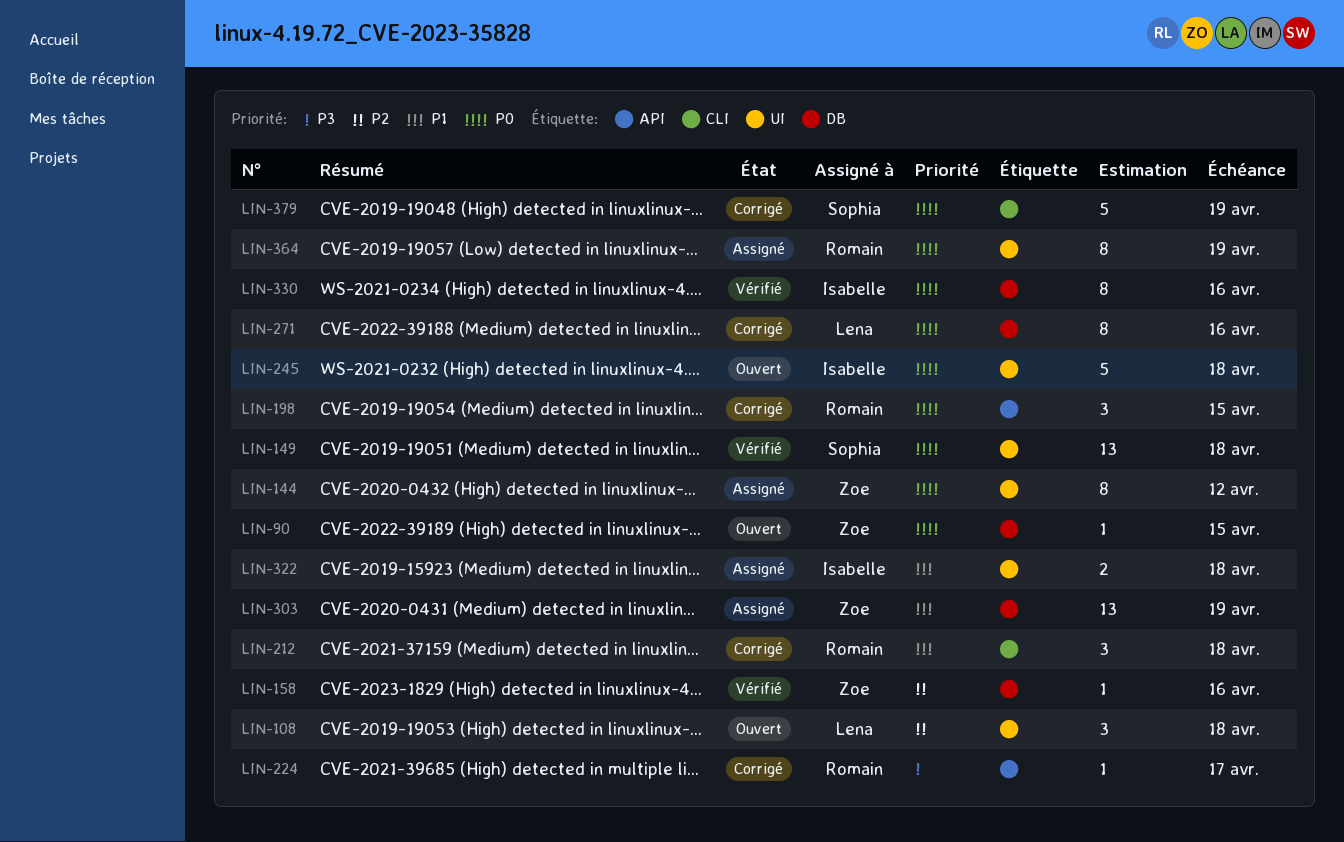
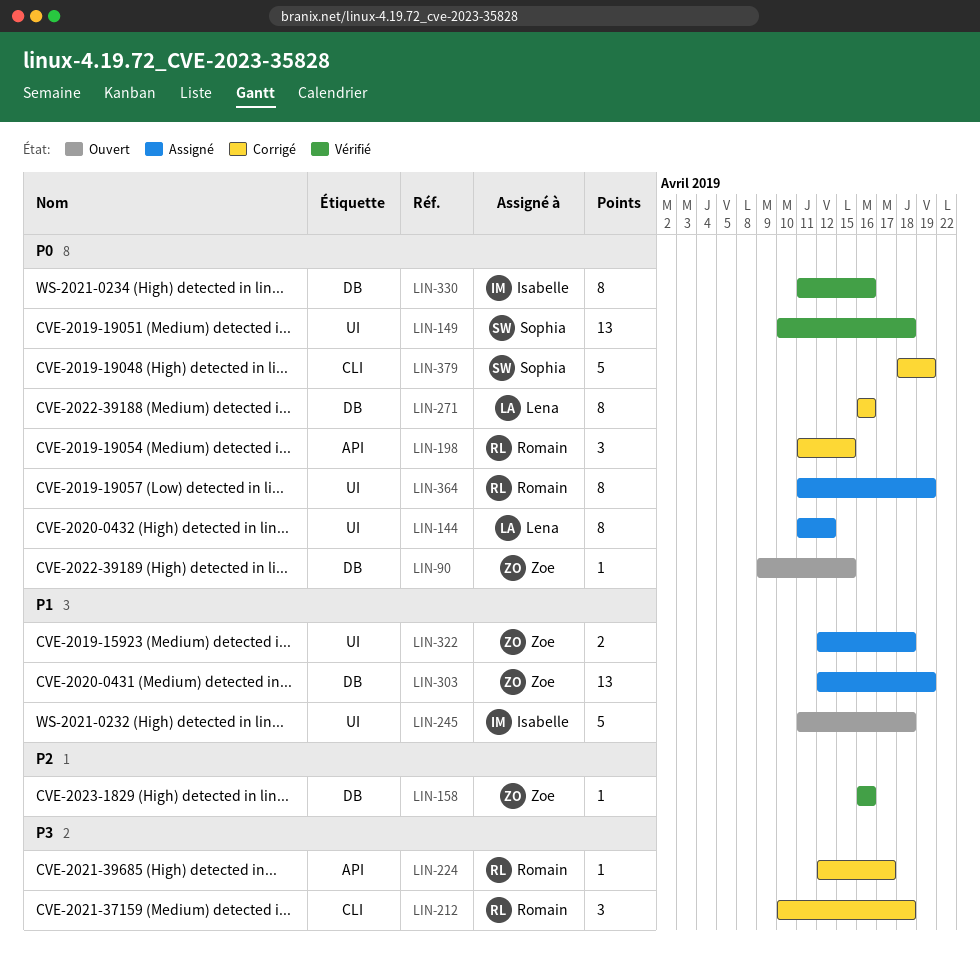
LIN-108: present -> none
LIN-144, owner: Zoe -> Lena
LIN-212, priority: P1 -> P3
LIN-245, priority: P0 -> P1
LIN-322, owner: Isabelle -> Zoe

